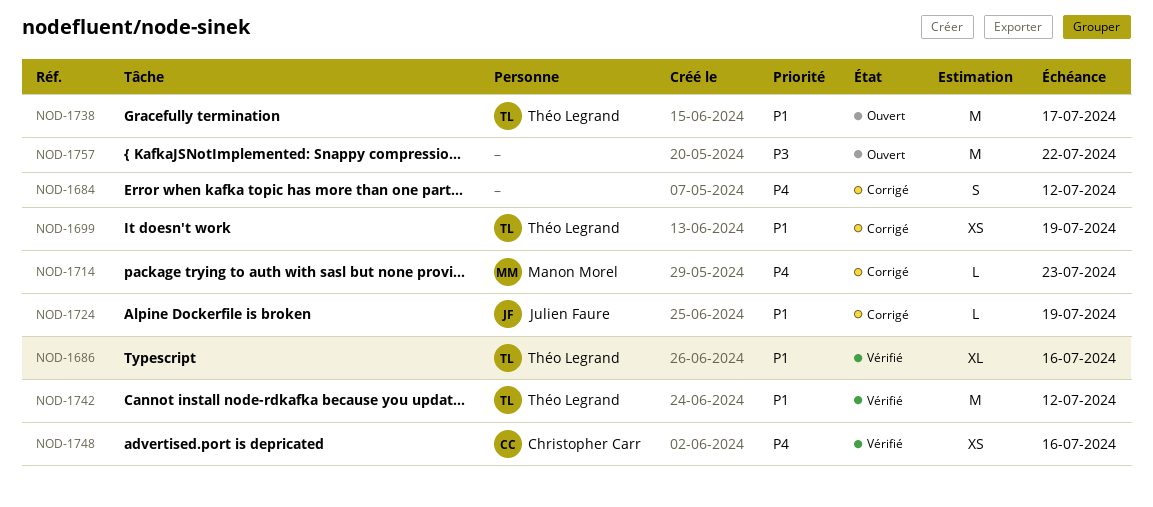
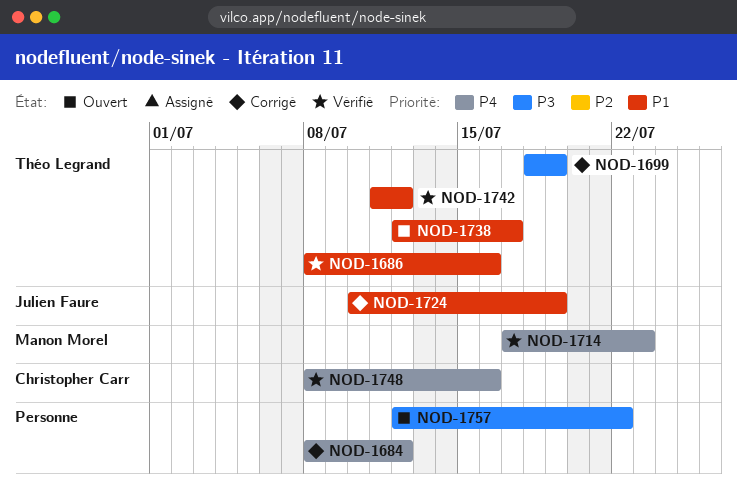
NOD-1699, priority: P1 -> P3
NOD-1714, status: Corrigé -> Vérifié

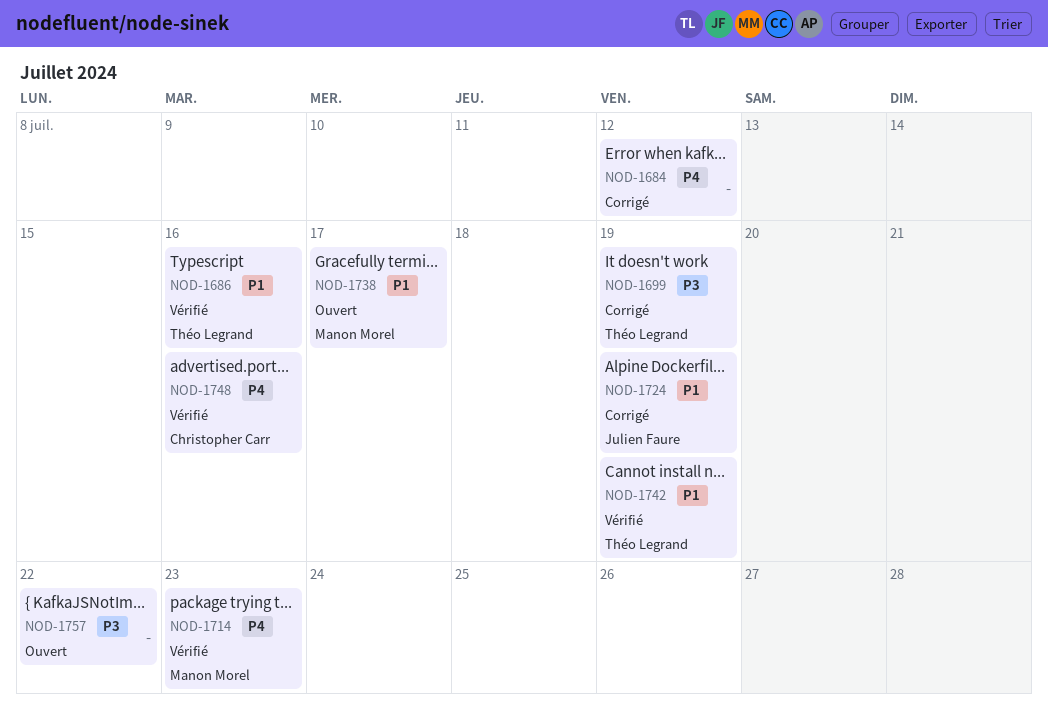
NOD-1738, owner: Théo Legrand -> Manon Morel
NOD-1742, due: Jul 12 -> Jul 19

